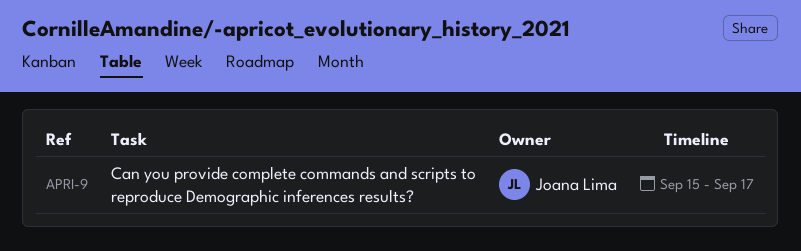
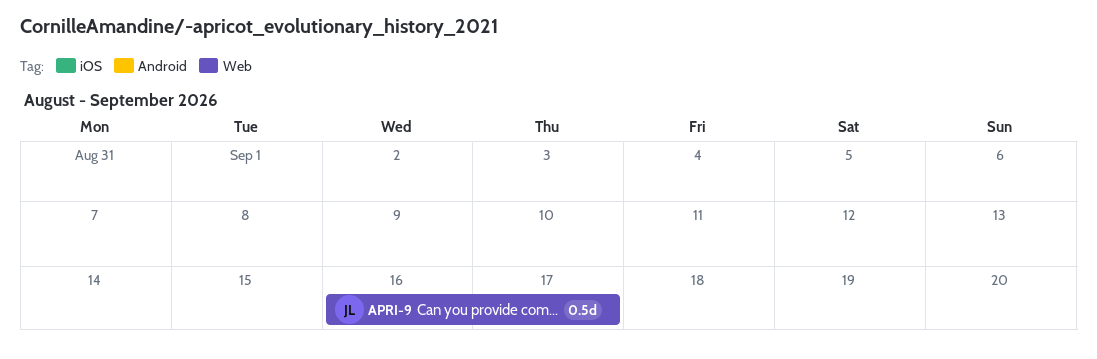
APRI-9, start: Sep 15 -> Sep 16

